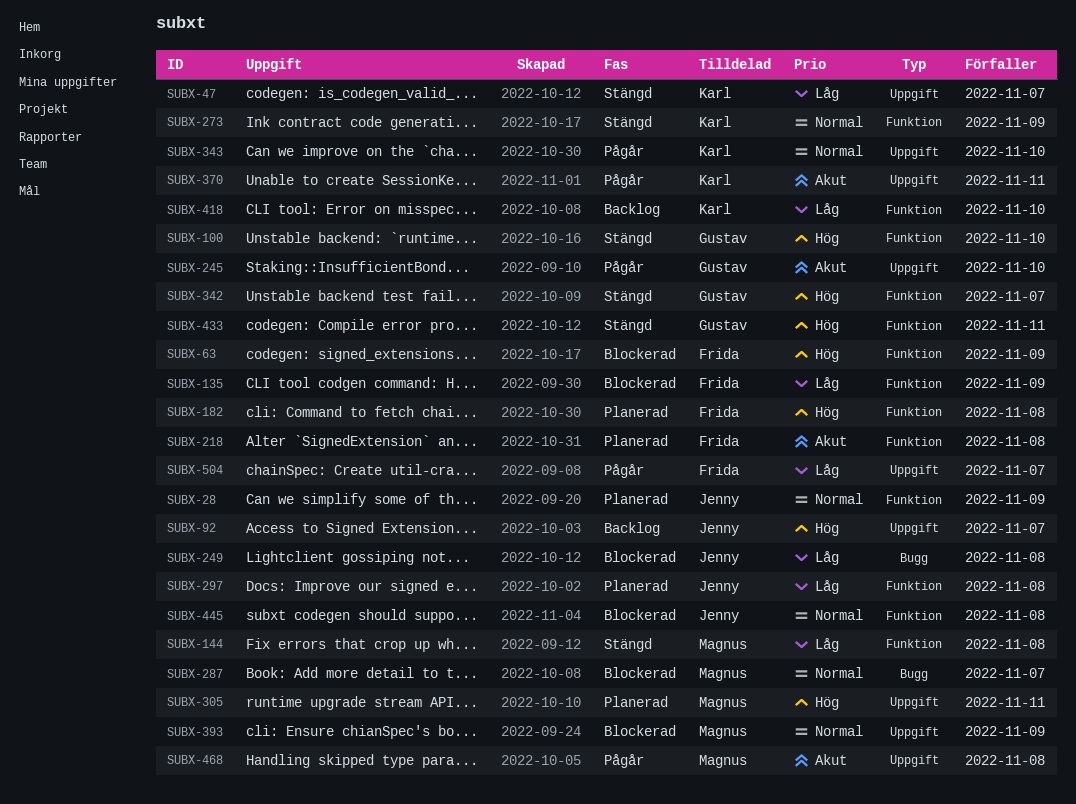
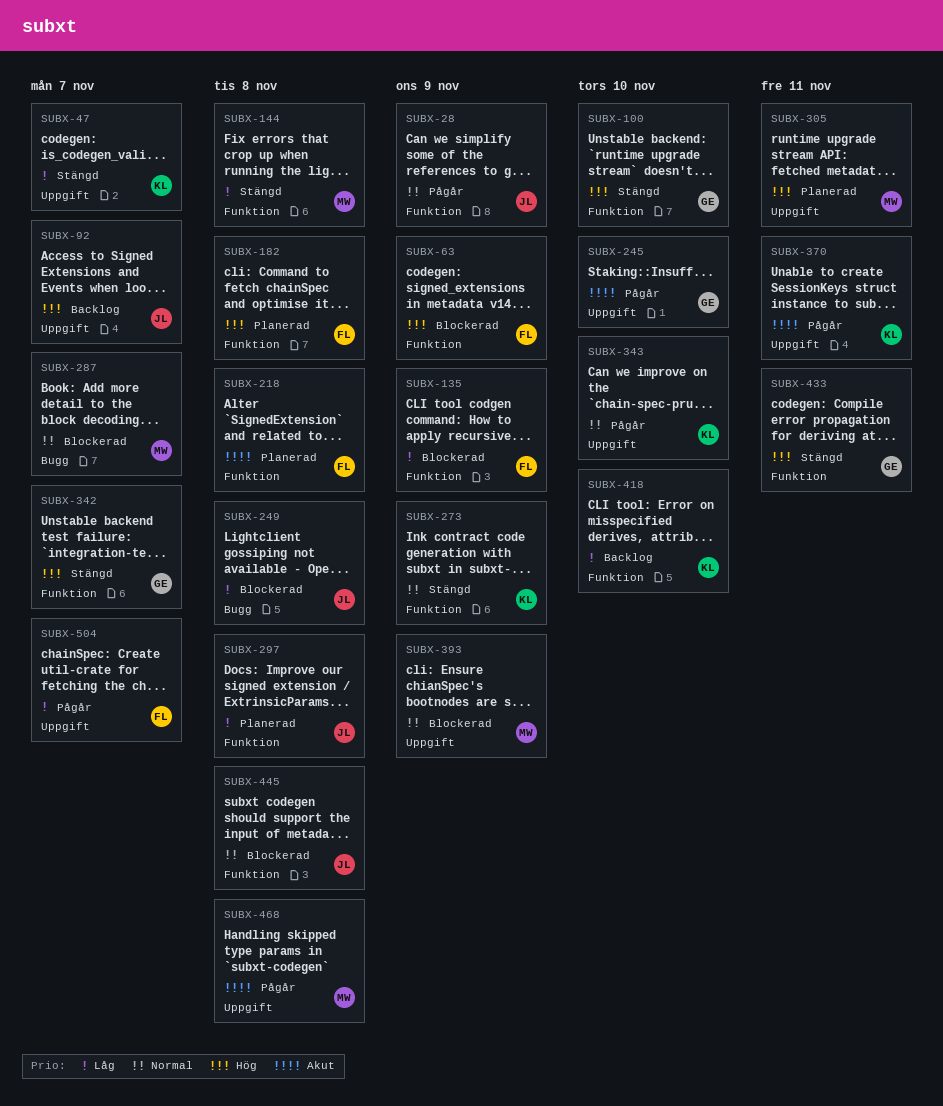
SUBX-28, status: Planerad -> Pågår

